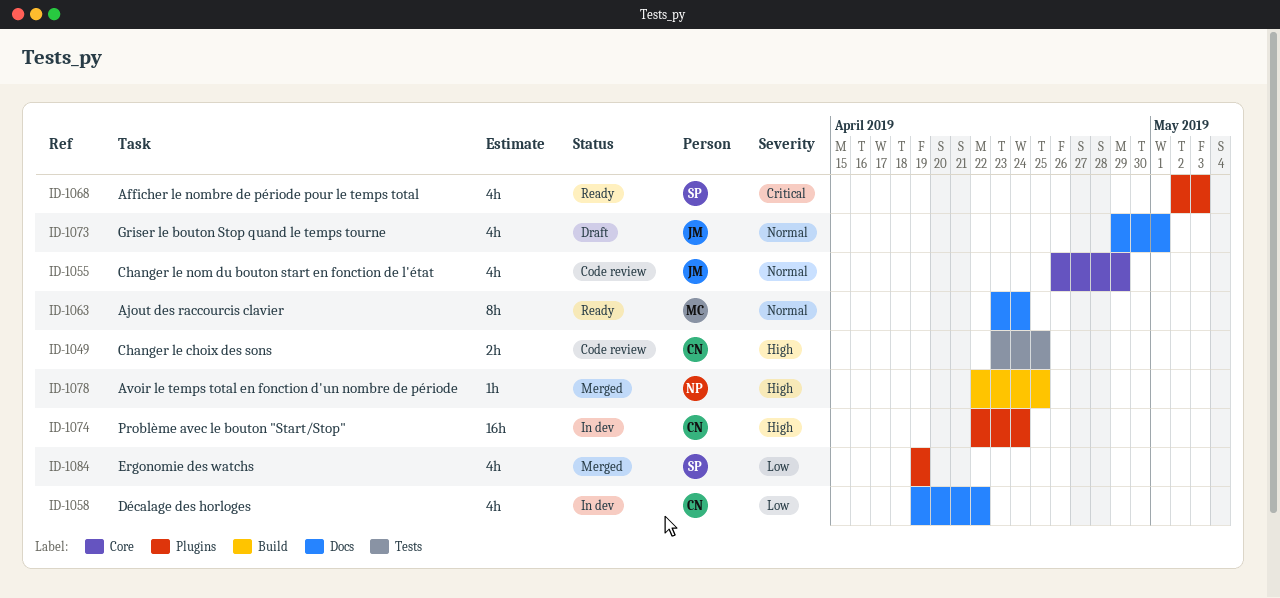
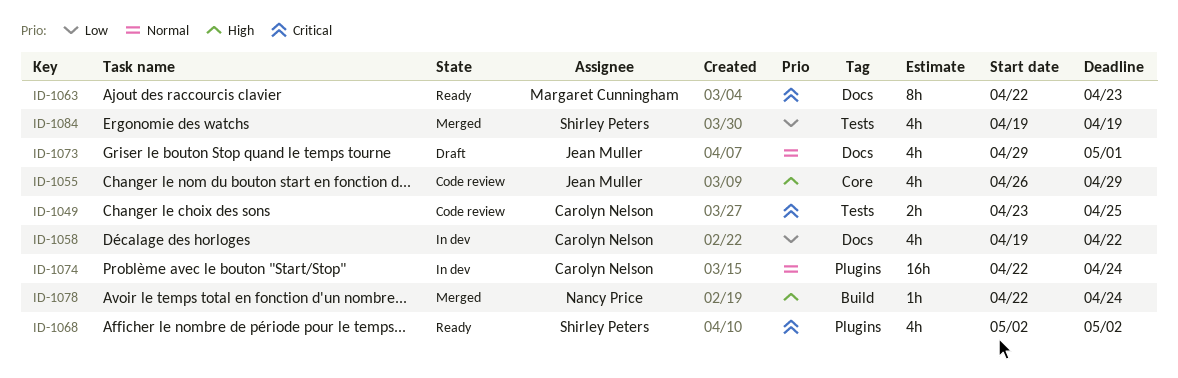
ID-1049, priority: High -> Critical
ID-1055, priority: Normal -> High
ID-1063, priority: Normal -> Critical
ID-1063, start: Apr 23 -> Apr 22
ID-1063, due: Apr 24 -> Apr 23
ID-1068, due: May 3 -> May 2
ID-1074, priority: High -> Normal
ID-1078, due: Apr 25 -> Apr 24
ID-1084, label: Plugins -> Tests

